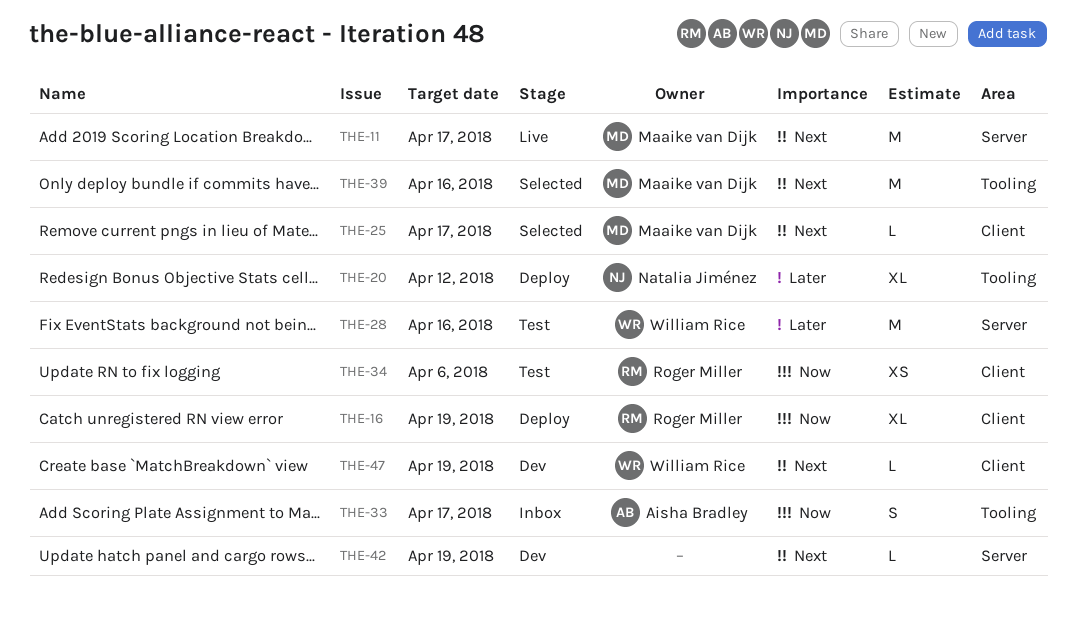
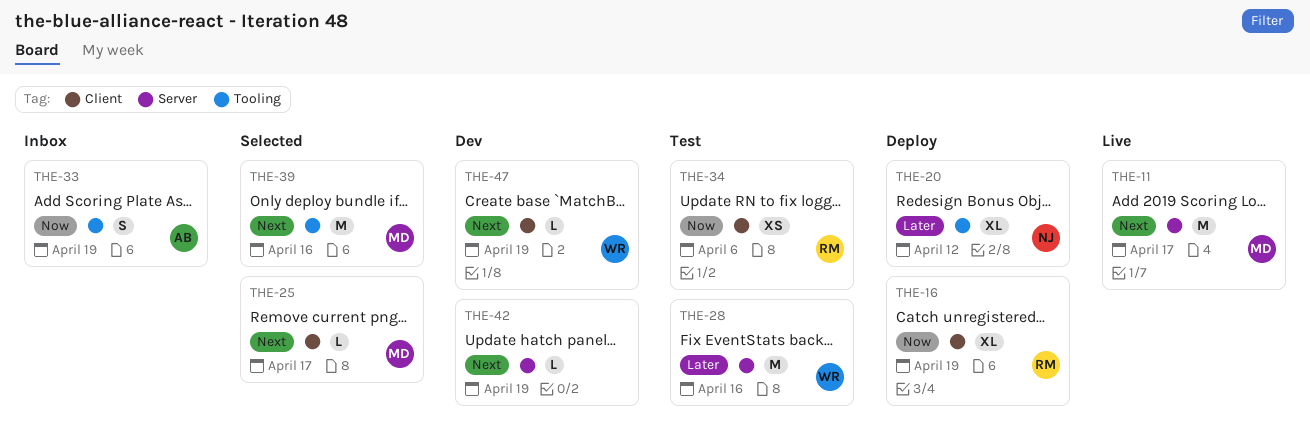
THE-33, due: Apr 17 -> Apr 19

